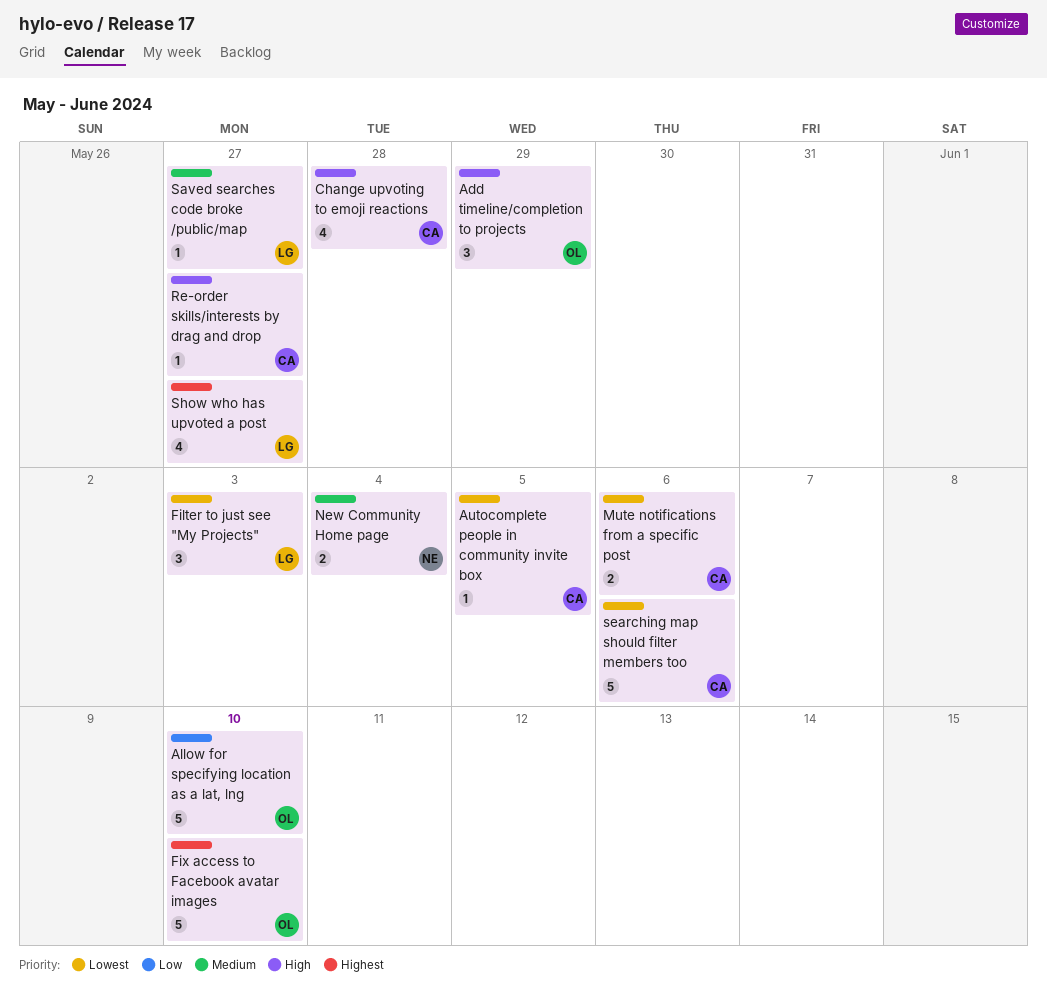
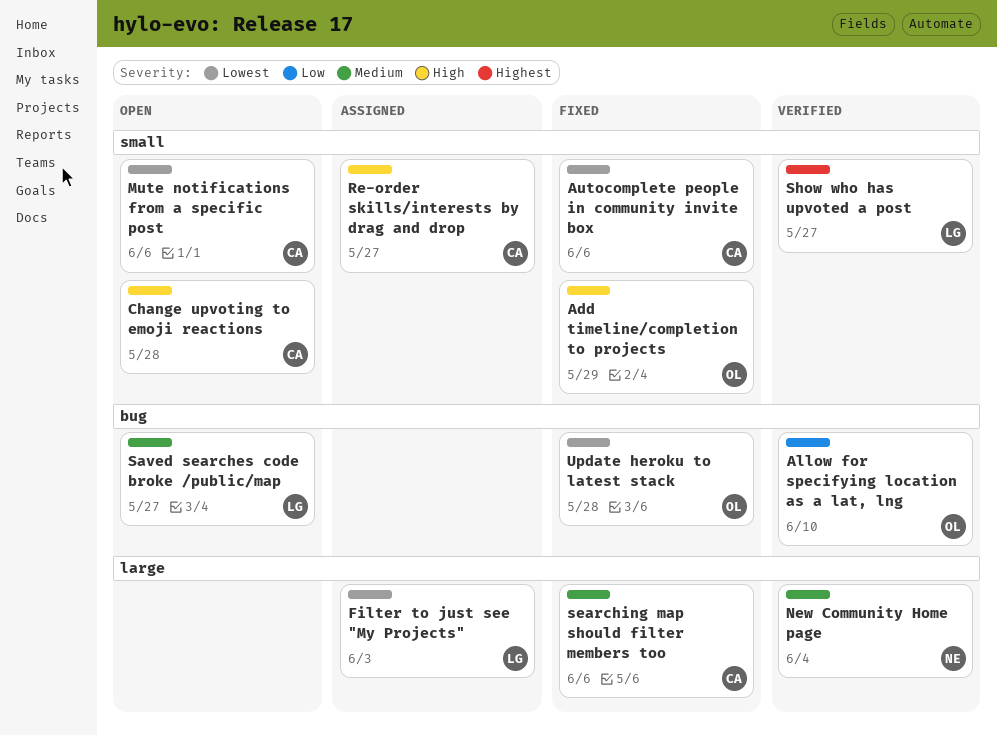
Autocomplete people in community invite box, due: Jun 5 -> Jun 6
Fix access to Facebook avatar images: present -> none
searching map should filter members too, priority: Lowest -> Medium
Update heroku to latest stack: none -> present

